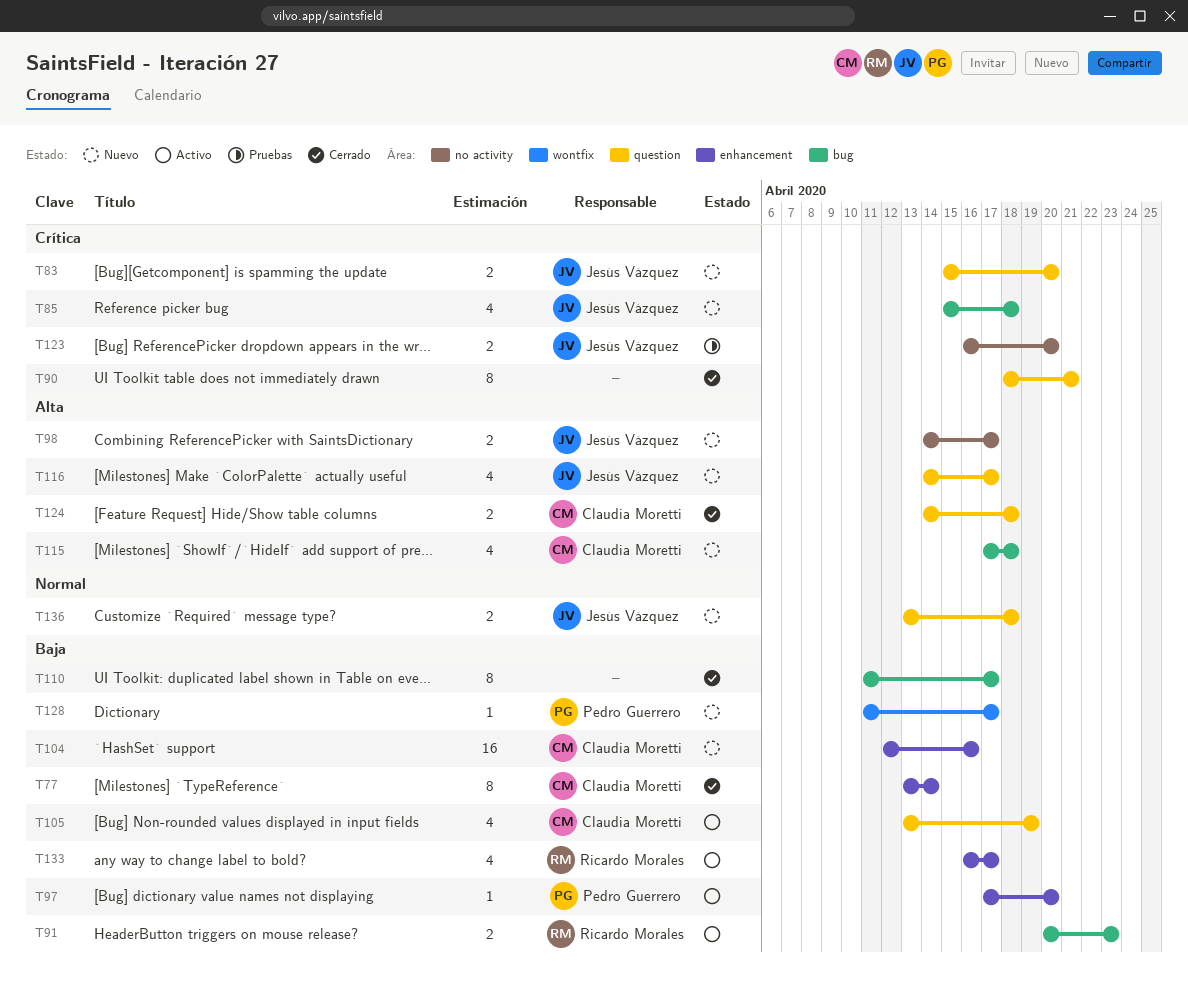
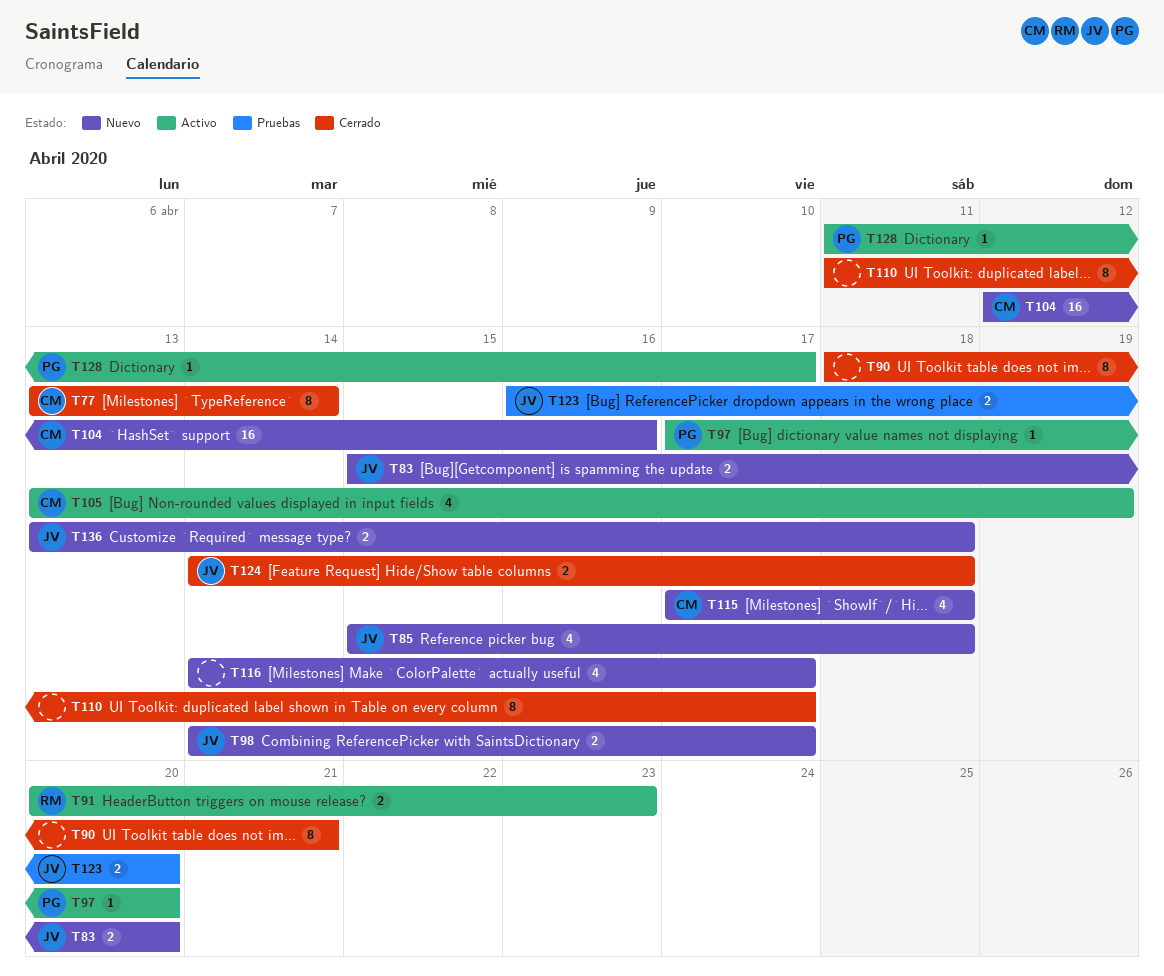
T116, owner: Jesús Vázquez -> none
T124, owner: Claudia Moretti -> Jesús Vázquez
T128, status: Nuevo -> Activo
T133: present -> none

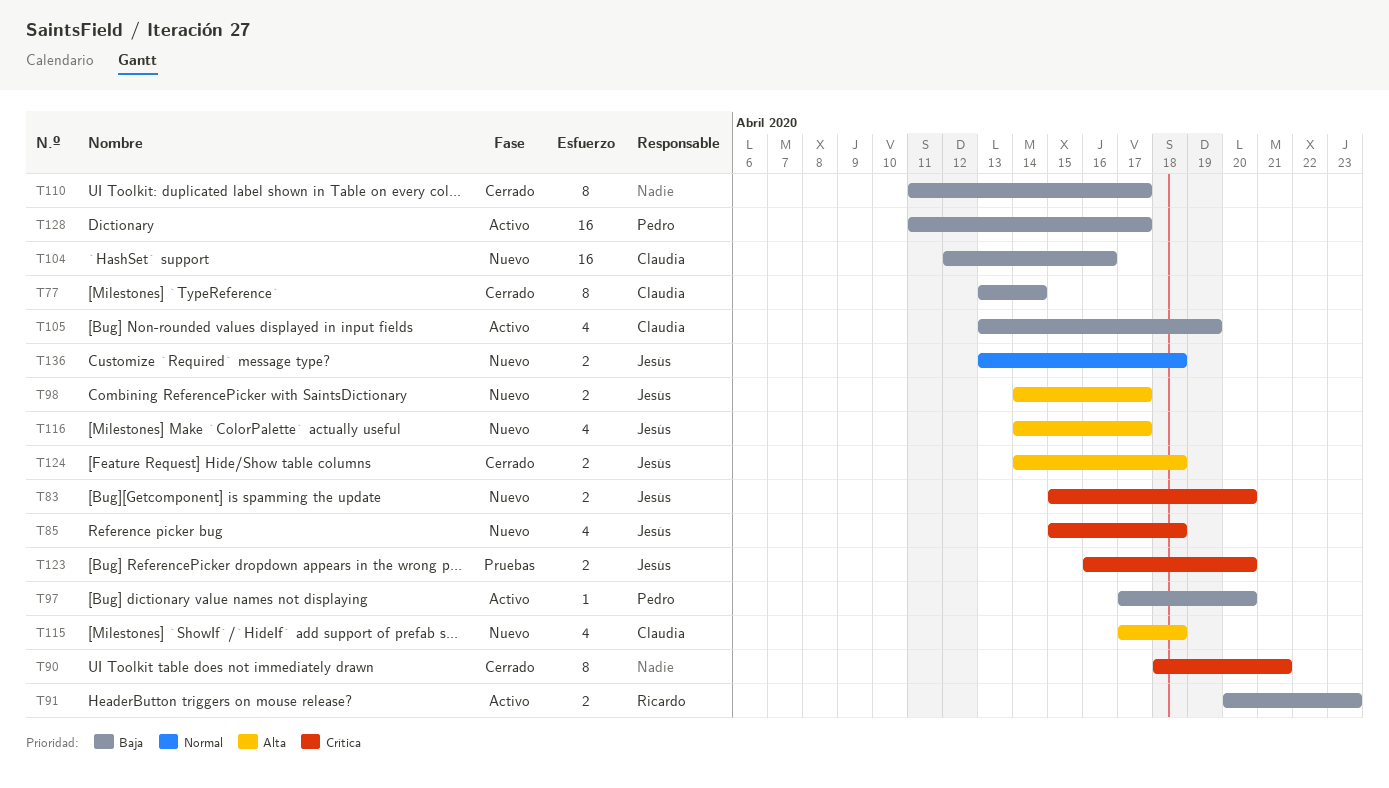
T116, owner: none -> Jesús
T128, estimate: 1 -> 16

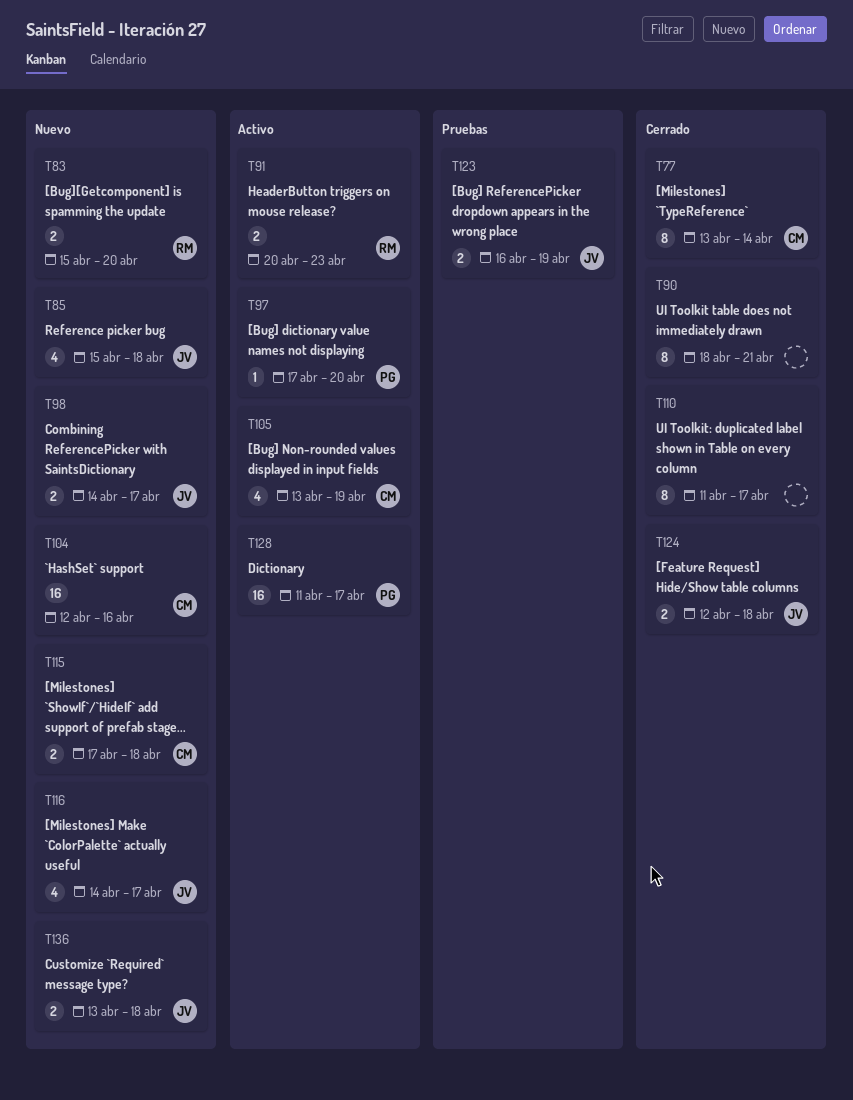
T83, owner: Jesús -> Ricardo
T115, estimate: 4 -> 2
T123, due: Apr 20 -> Apr 19
T124, start: Apr 14 -> Apr 12

